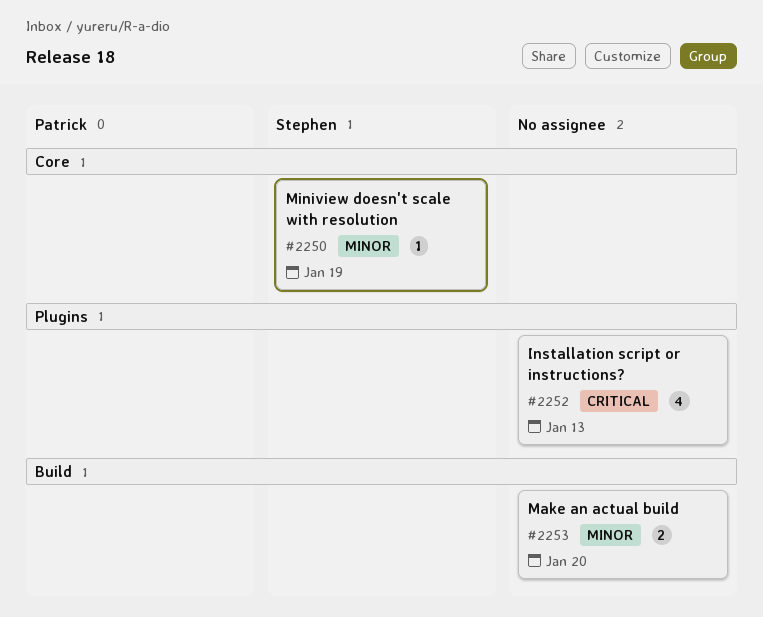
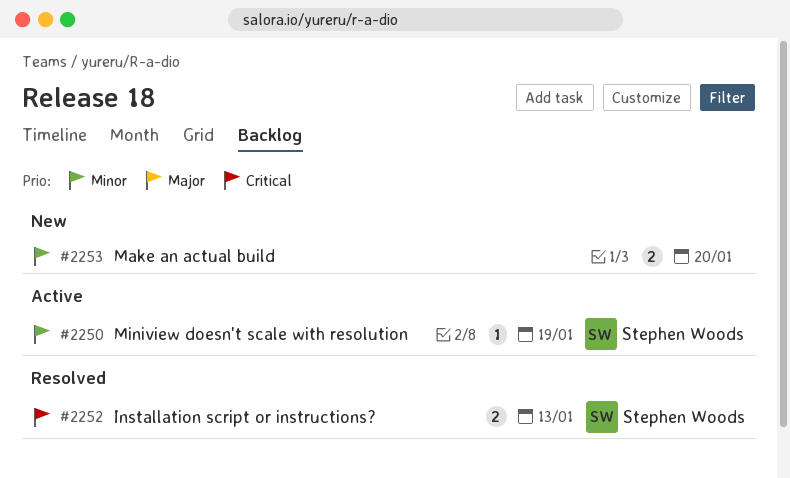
#2252, owner: none -> Stephen Woods
#2252, estimate: 4 -> 2

